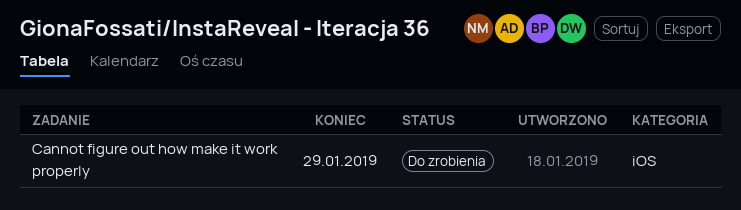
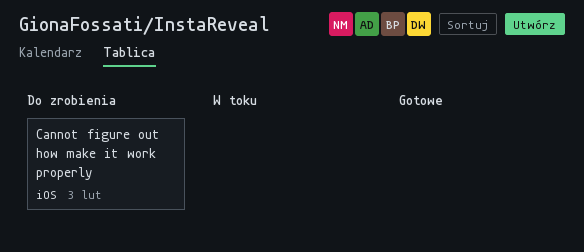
Cannot figure out how make it work properly, due: Jan 29 -> Feb 3

